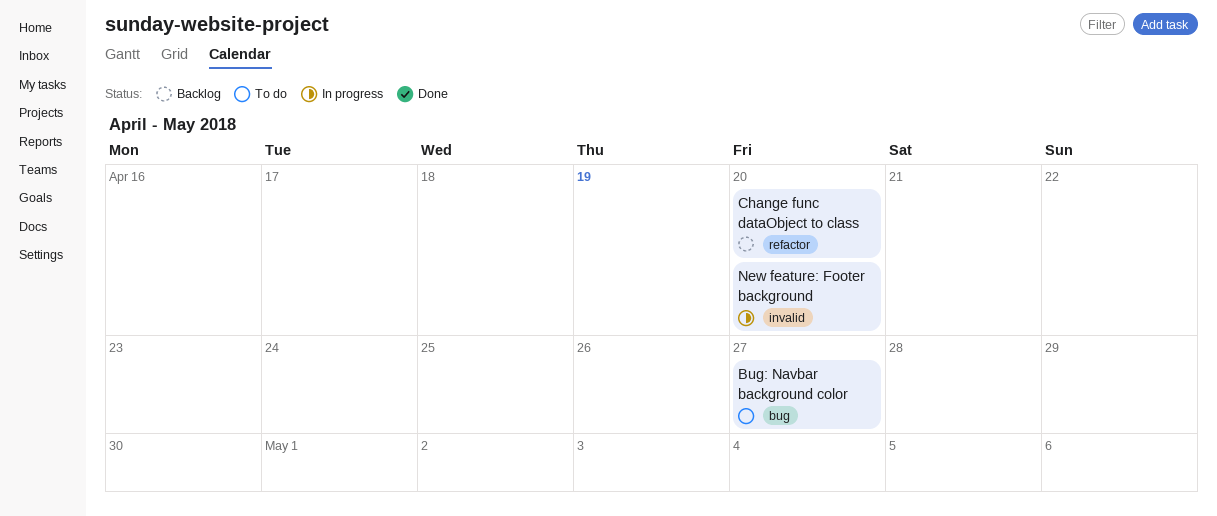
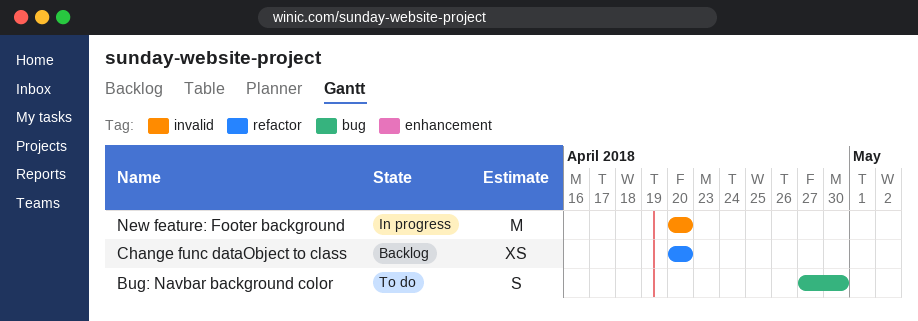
Bug: Navbar background color, due: Apr 27 -> Apr 30

